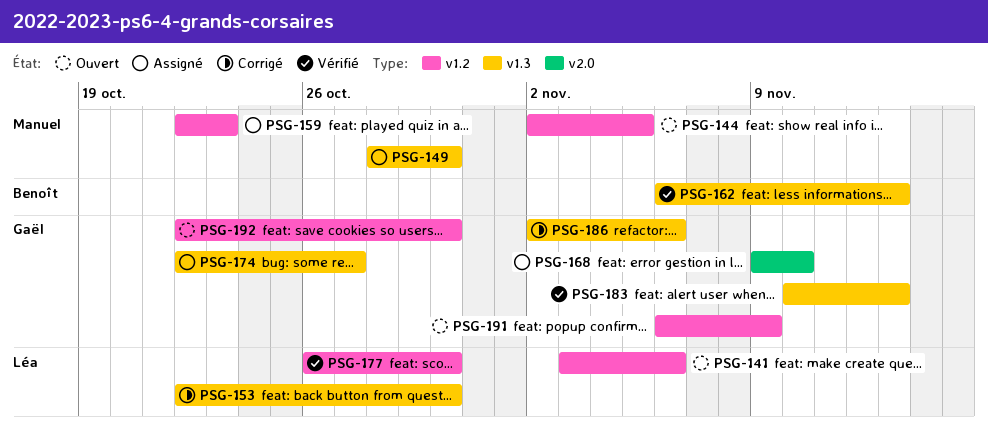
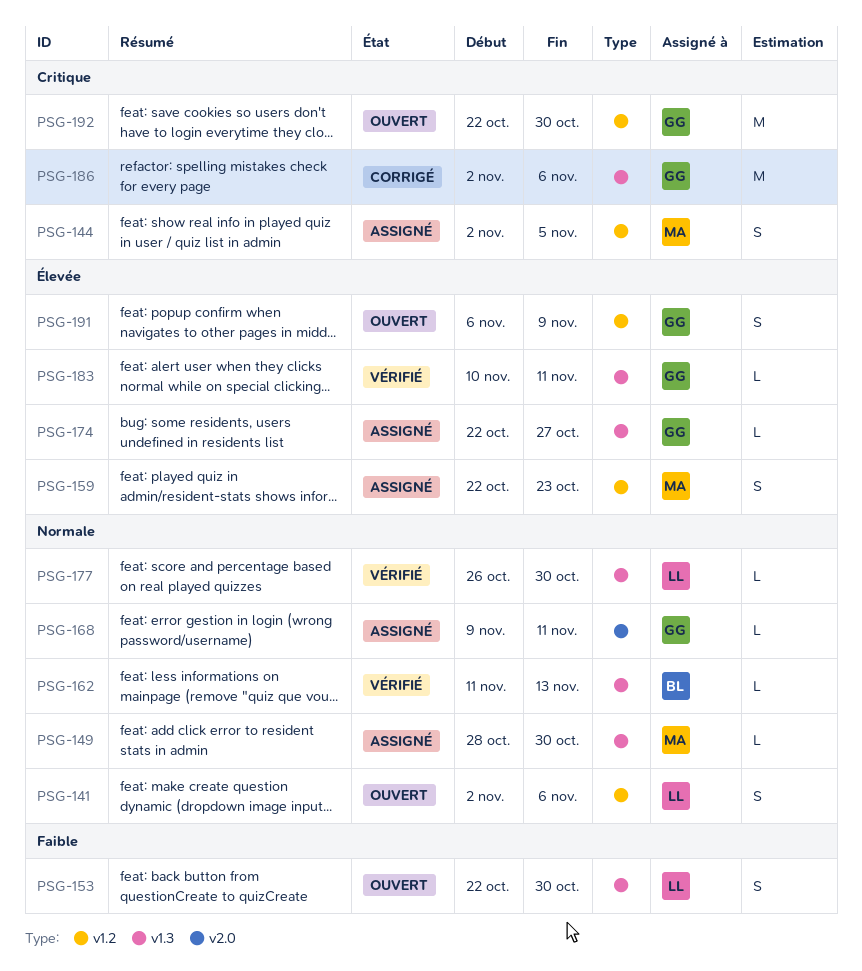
PSG-141, start: Nov 3 -> Nov 2
PSG-144, status: Ouvert -> Assigné
PSG-153, status: Corrigé -> Ouvert
PSG-162, start: Nov 6 -> Nov 11
PSG-168, due: Nov 10 -> Nov 11
PSG-177, label: v1.2 -> v1.3
PSG-183, due: Nov 13 -> Nov 11

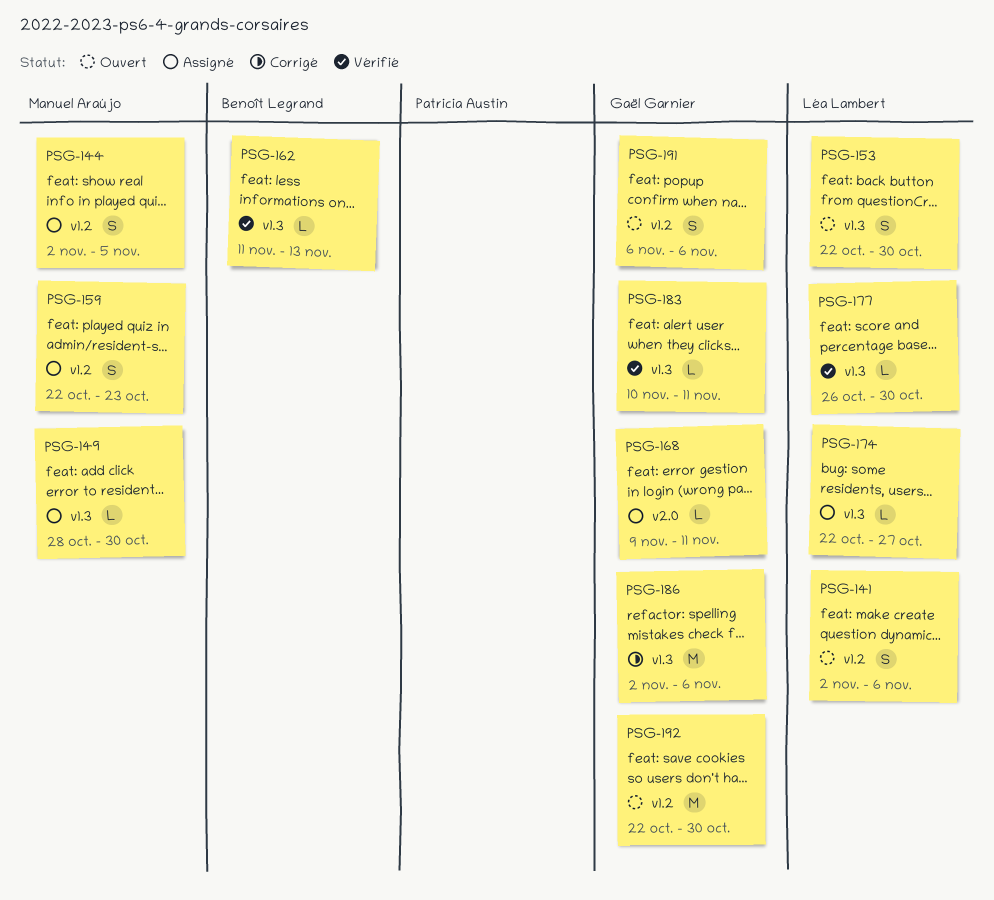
PSG-174, owner: Gaël Garnier -> Léa Lambert
PSG-191, due: Nov 9 -> Nov 6

